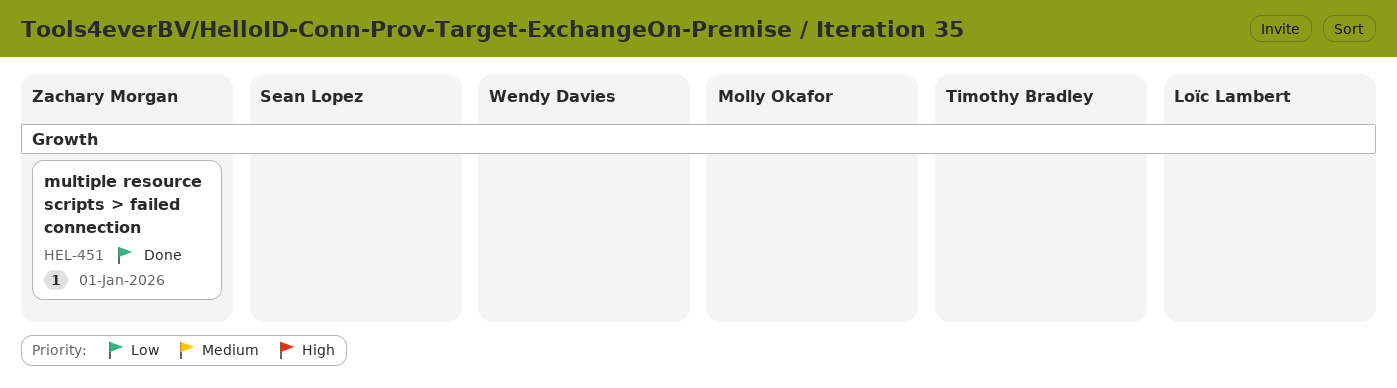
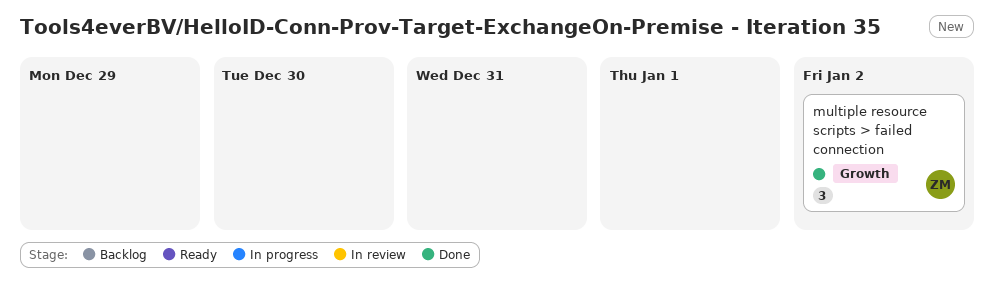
multiple resource scripts > failed connection, estimate: 1 -> 3
multiple resource scripts > failed connection, due: Jan 1 -> Jan 2

